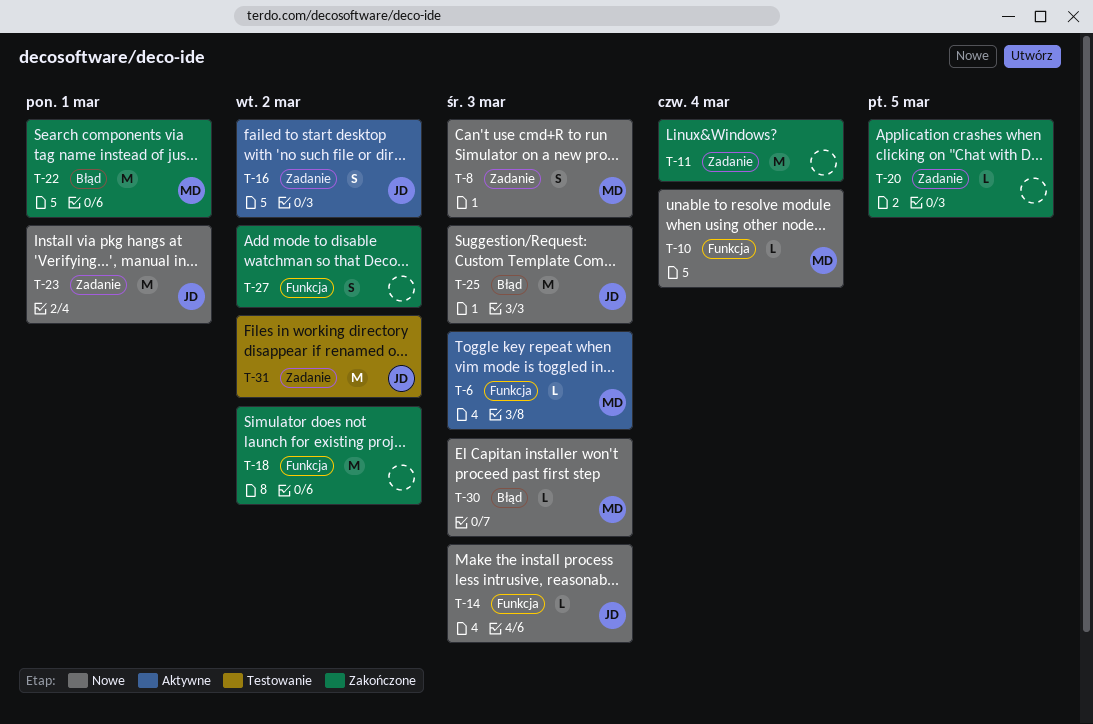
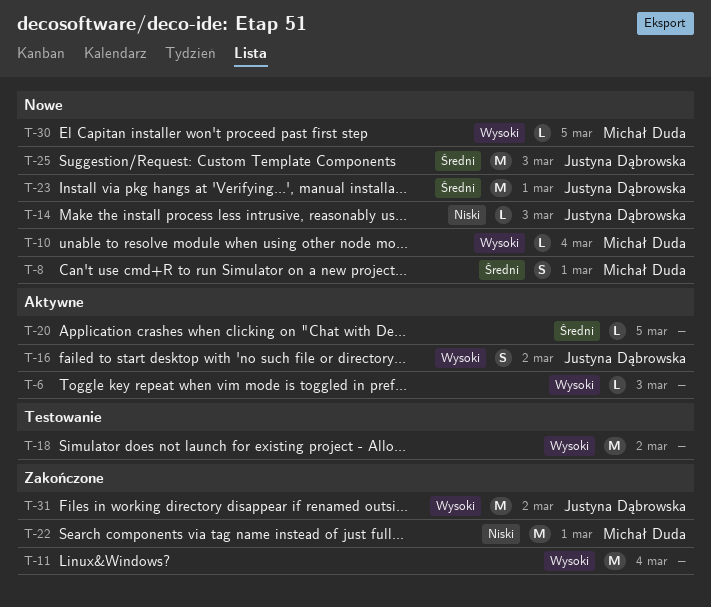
T-6, owner: Michał Duda -> none
T-8, due: Mar 3 -> Mar 1
T-18, status: Zakończone -> Testowanie
T-20, status: Zakończone -> Aktywne
T-27: present -> none
T-30, due: Mar 3 -> Mar 5
T-31, status: Testowanie -> Zakończone

